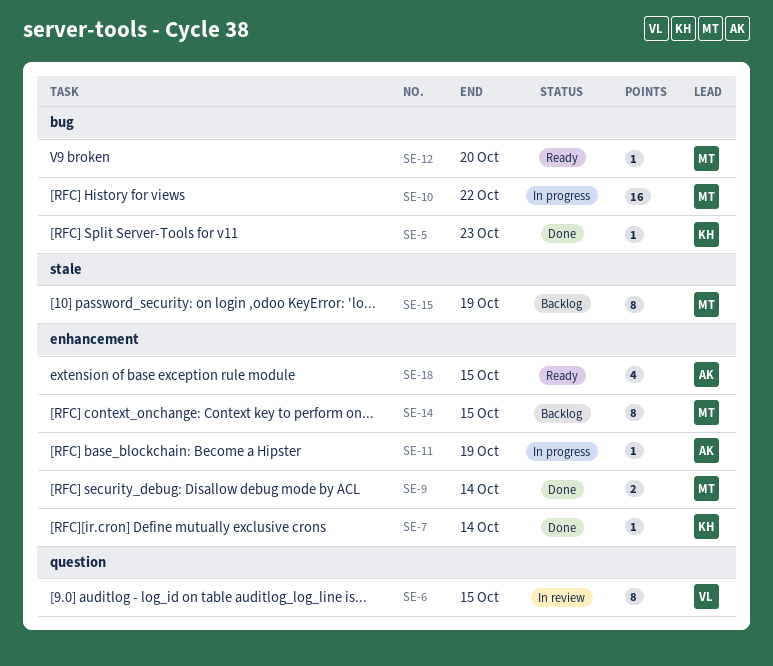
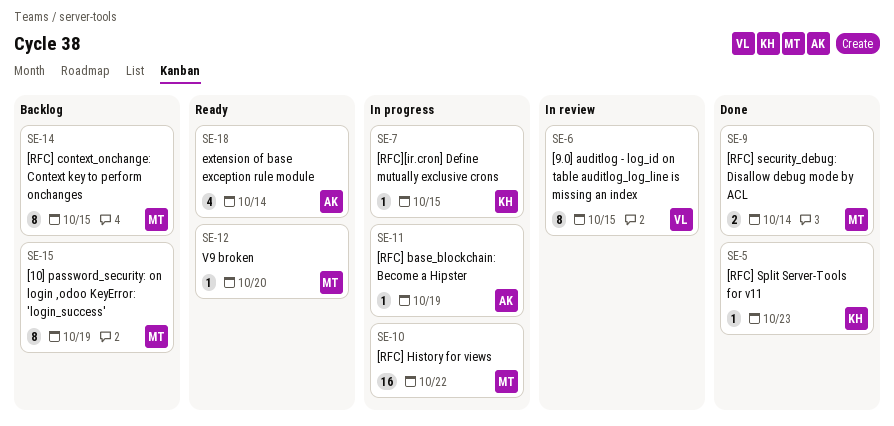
SE-7, status: Done -> In progress
SE-7, due: Oct 14 -> Oct 15
SE-18, due: Oct 15 -> Oct 14

